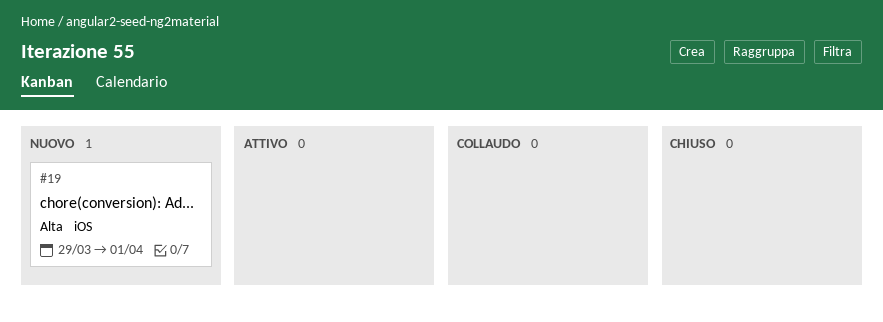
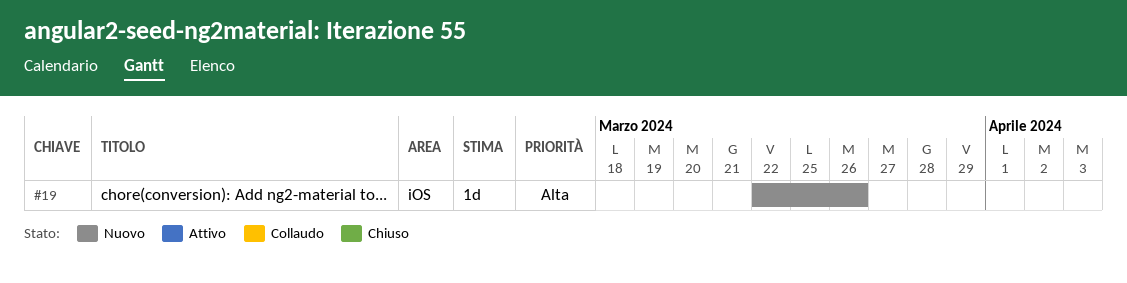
#19, start: Mar 29 -> Mar 22
#19, due: Apr 1 -> Mar 26

